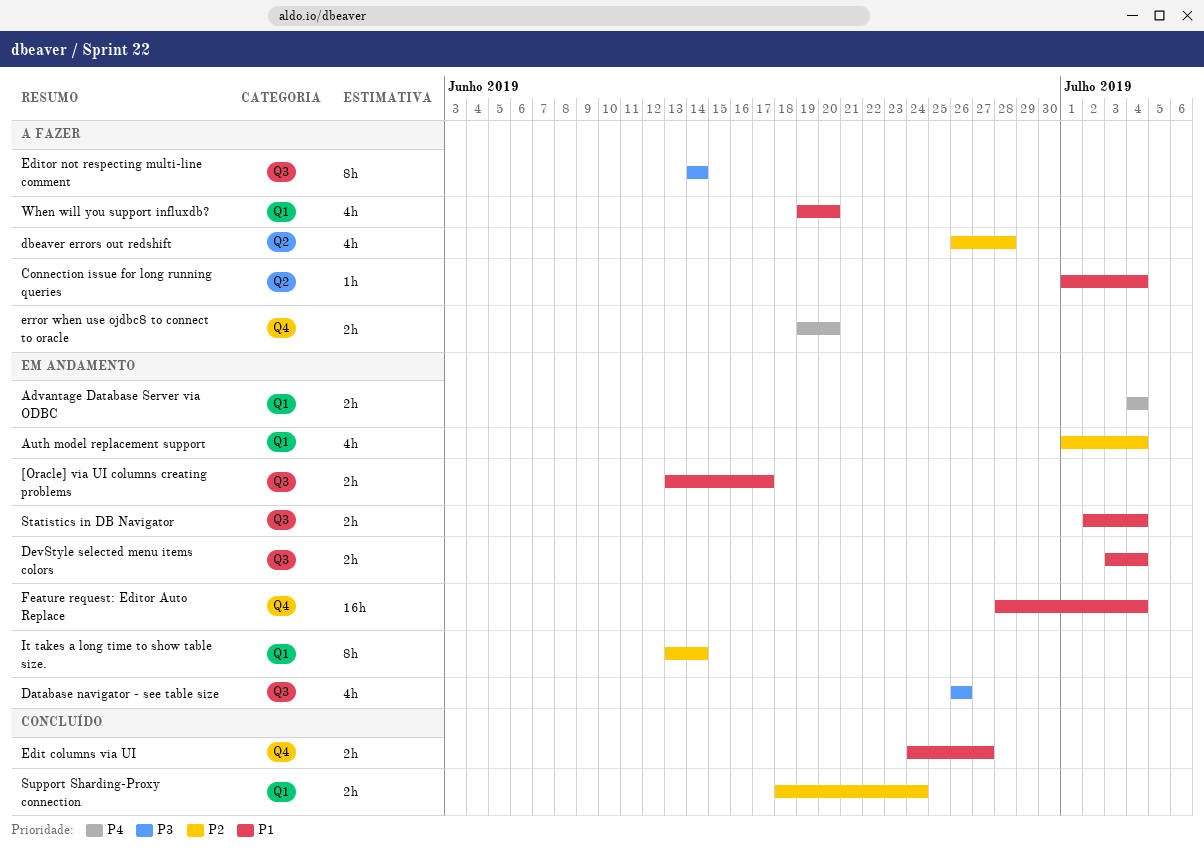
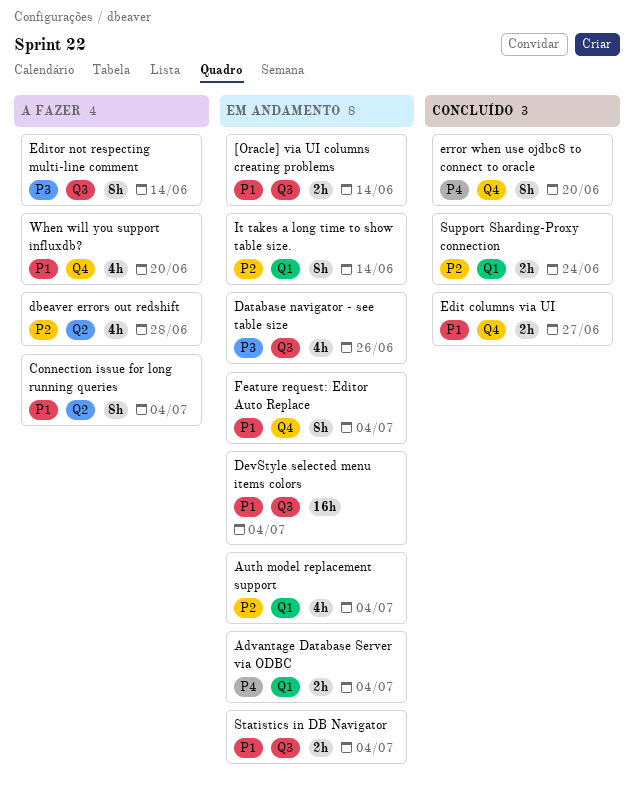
[Oracle] via UI columns creating problems, due: Jun 17 -> Jun 14
Connection issue for long running queries, estimate: 1h -> 8h
DevStyle selected menu items colors, estimate: 2h -> 16h
error when use ojdbc8 to connect to oracle, status: A fazer -> Concluído
error when use ojdbc8 to connect to oracle, estimate: 2h -> 8h
Feature request: Editor Auto Replace, estimate: 16h -> 8h
When will you support influxdb?, label: Q1 -> Q4

